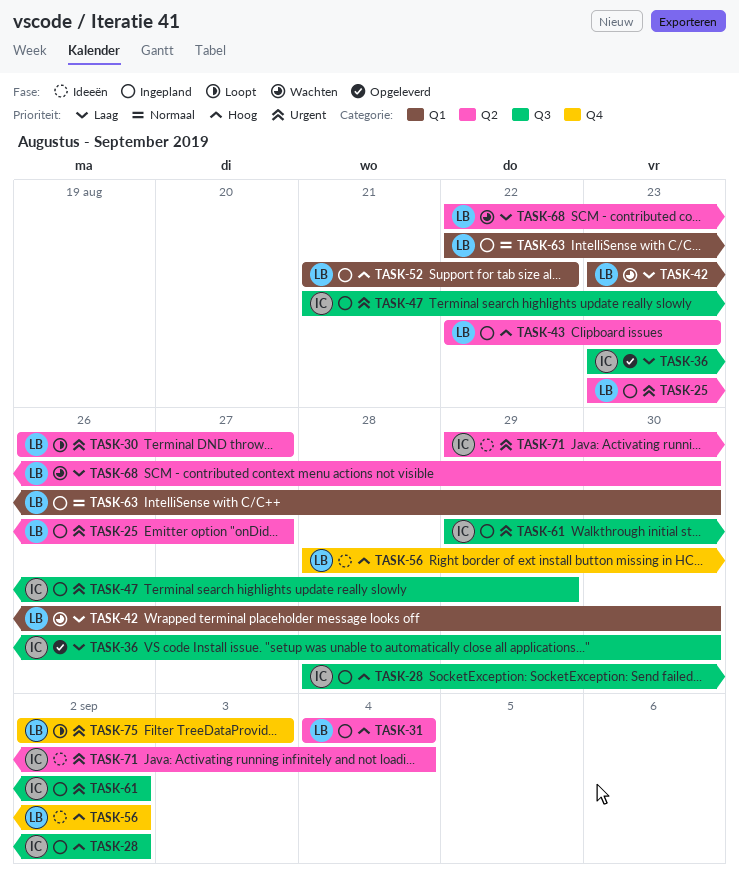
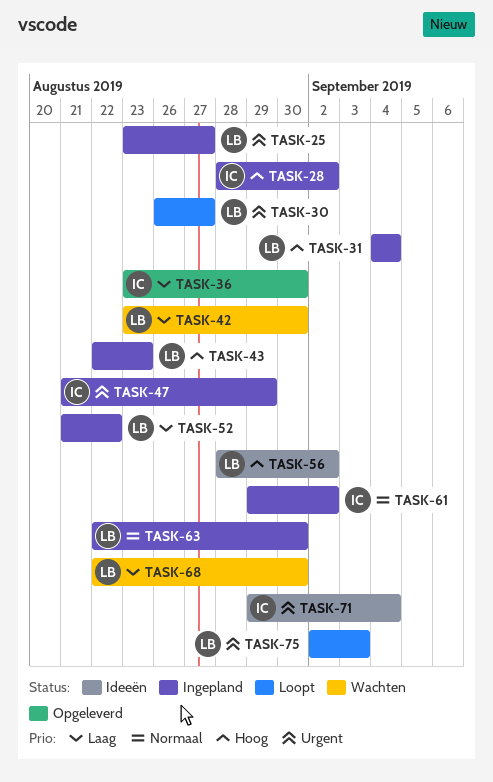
TASK-52, priority: Hoog -> Laag
TASK-61, priority: Urgent -> Normaal

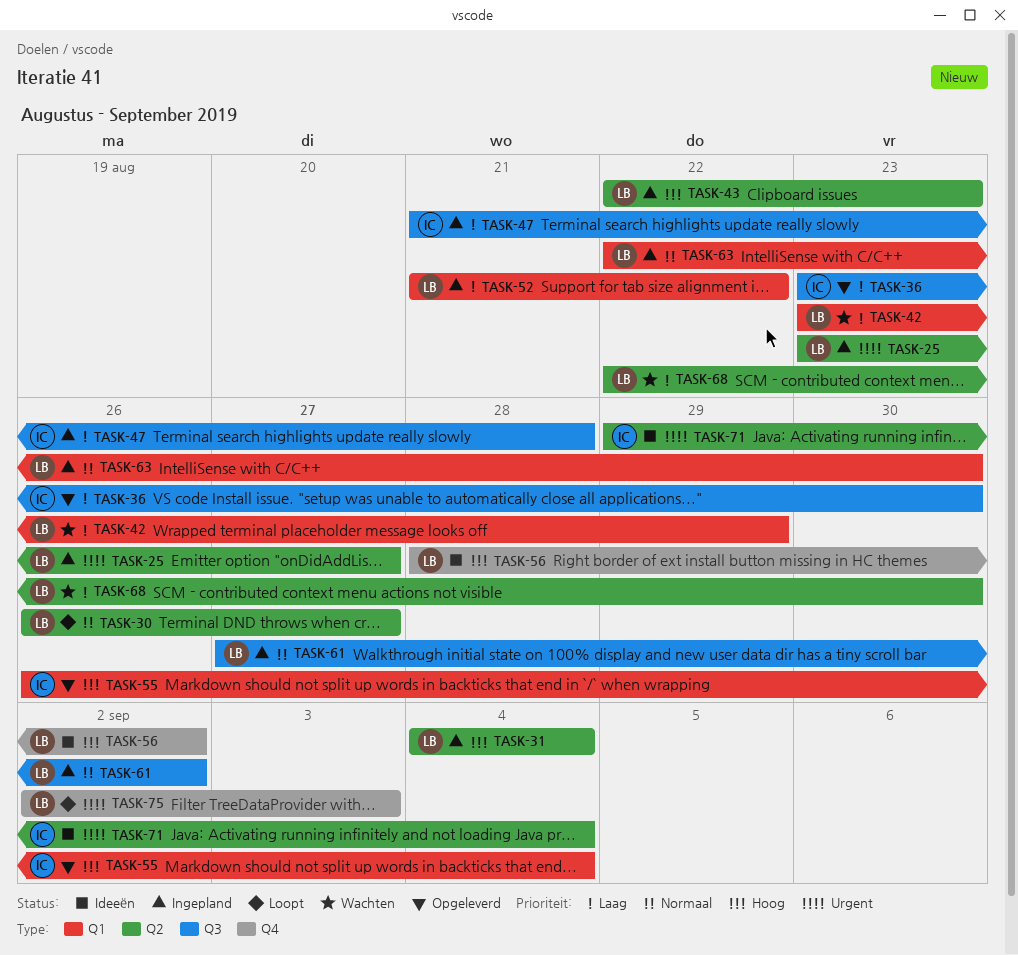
TASK-28: present -> none
TASK-30, priority: Urgent -> Normaal
TASK-42, due: Aug 30 -> Aug 29
TASK-47, priority: Urgent -> Laag
TASK-47, due: Aug 29 -> Aug 28
TASK-55: none -> present
TASK-61, owner: IC -> LB
TASK-61, start: Aug 29 -> Aug 27

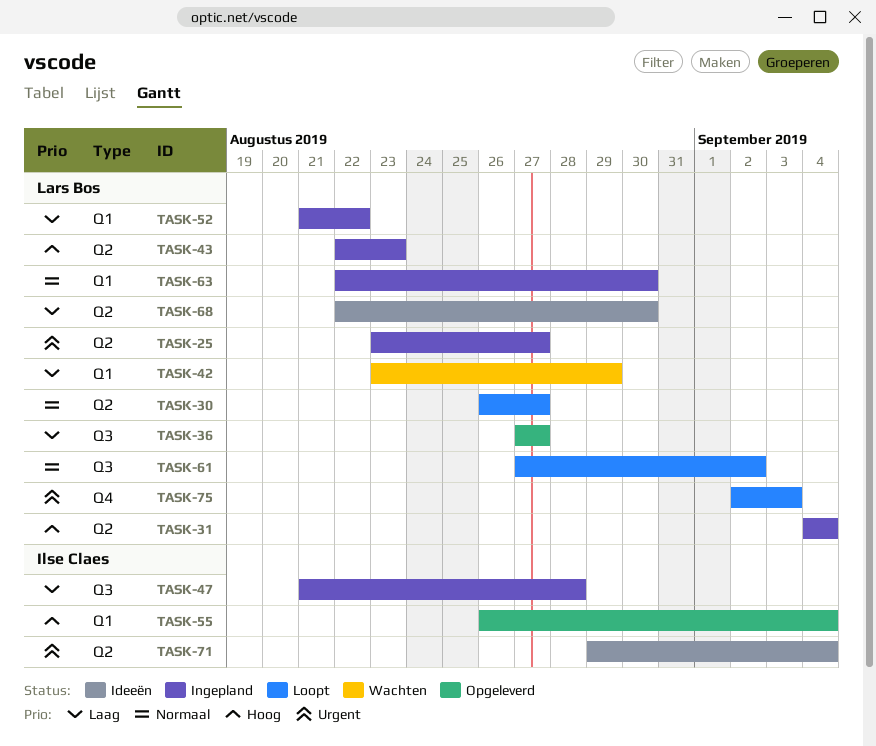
TASK-36, owner: Ilse Claes -> Lars Bos
TASK-36, start: Aug 23 -> Aug 27
TASK-36, due: Aug 30 -> Aug 27
TASK-56: present -> none
TASK-61, status: Ingepland -> Loopt
TASK-68, status: Wachten -> Ideeën

